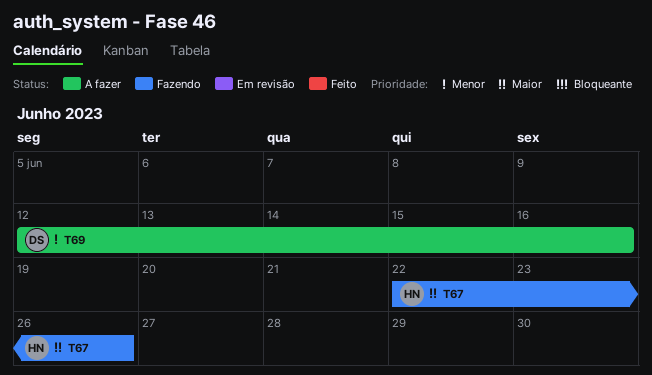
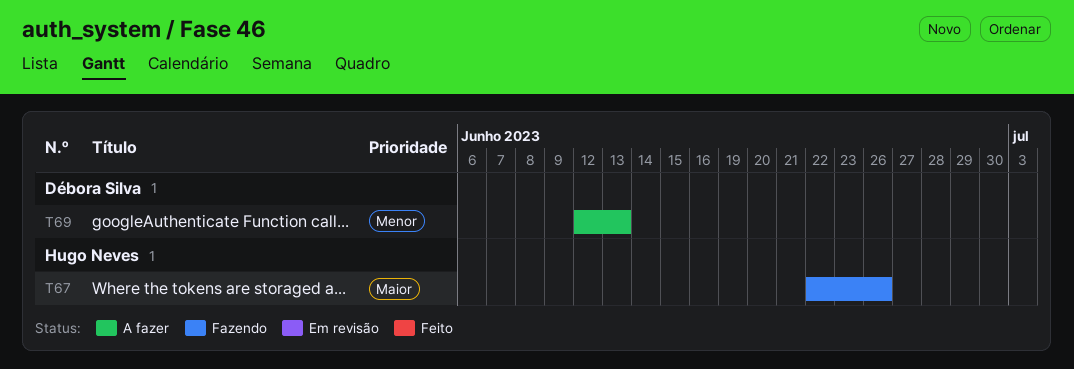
T69, due: Jun 16 -> Jun 13

